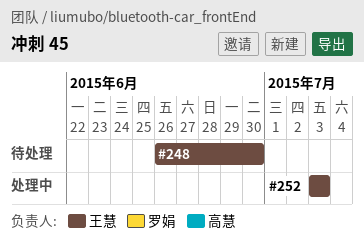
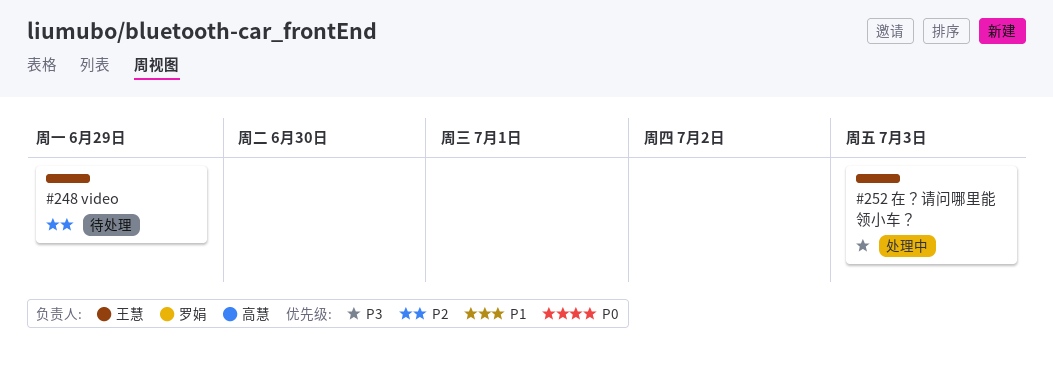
#248, due: Jun 30 -> Jun 29

